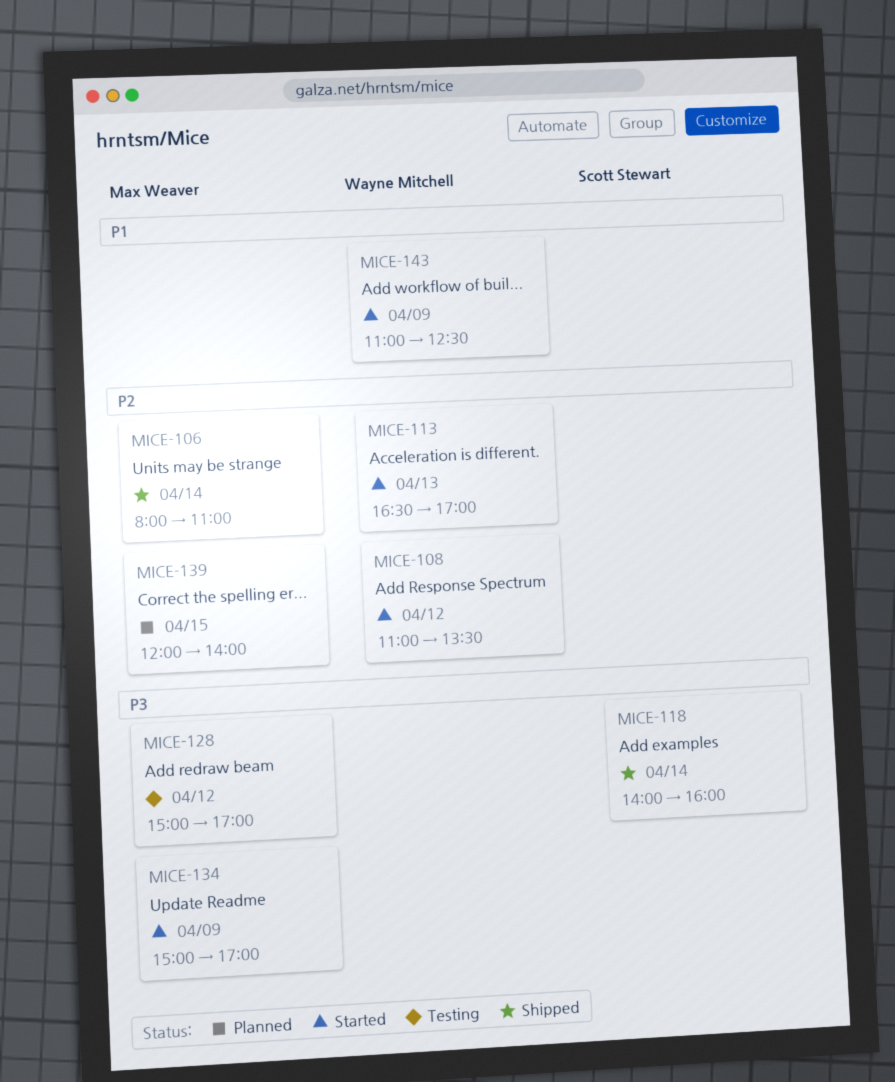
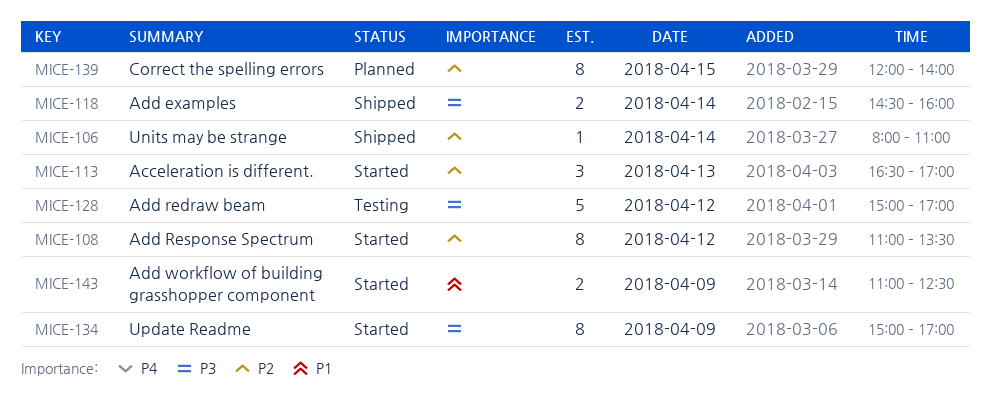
MICE-118, begins: 14:00 -> 14:30

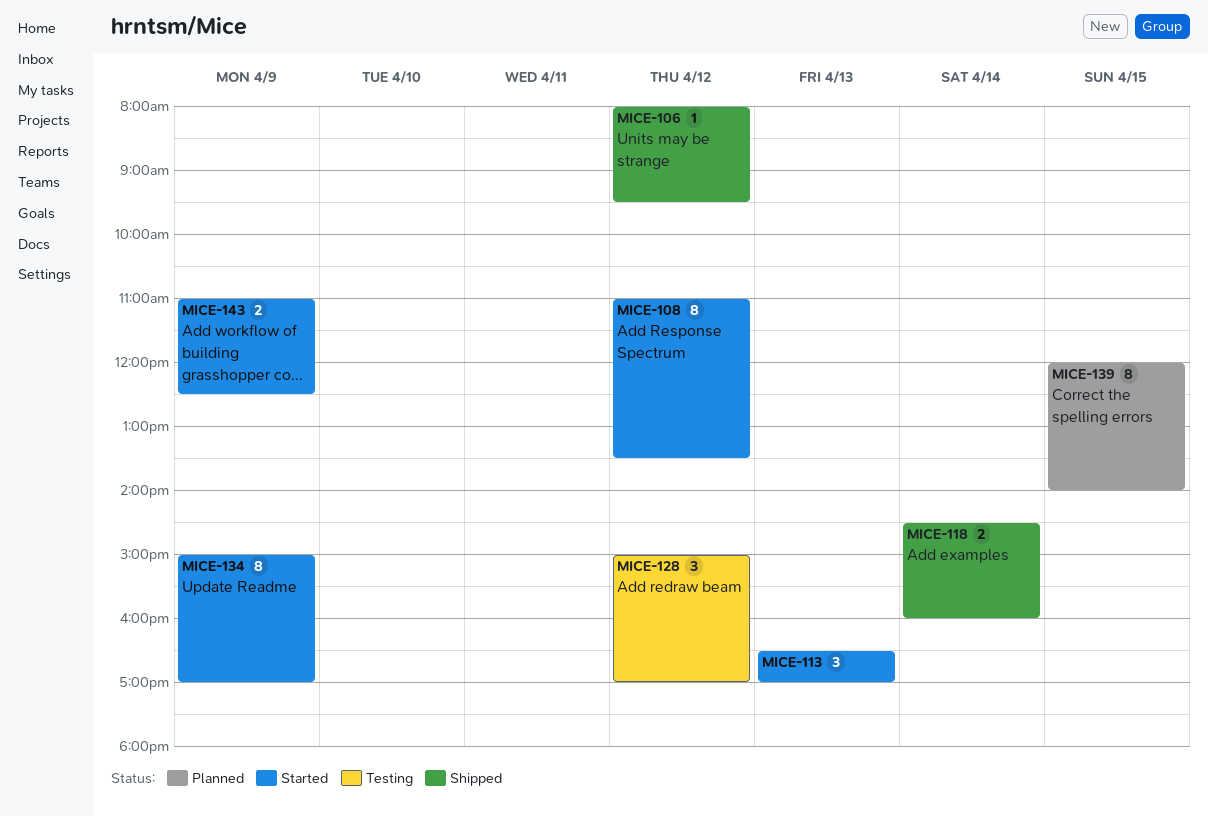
MICE-106, day: Apr 14 -> Apr 12
MICE-106, ends: 11:00 -> 09:30
MICE-128, estimate: 5 -> 3

